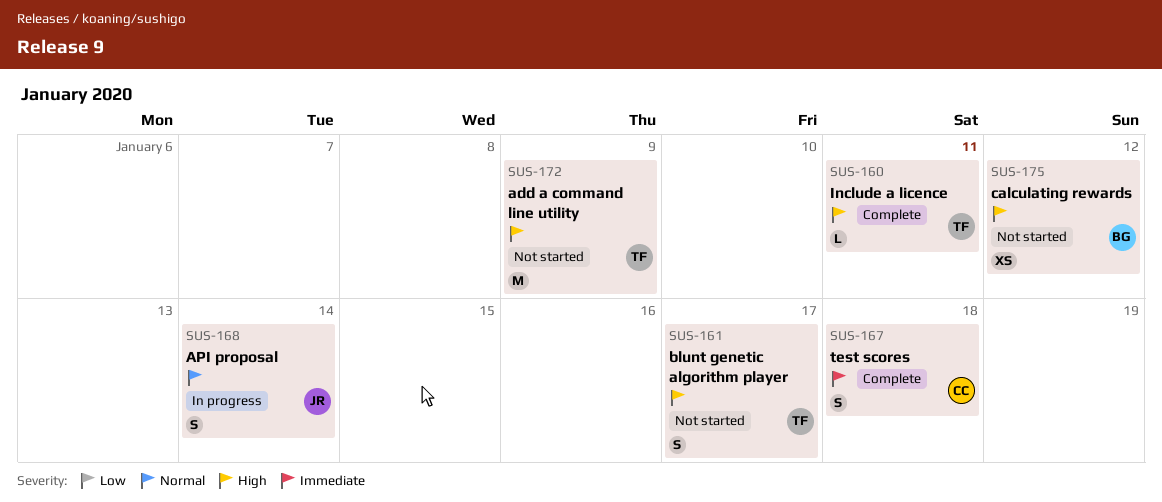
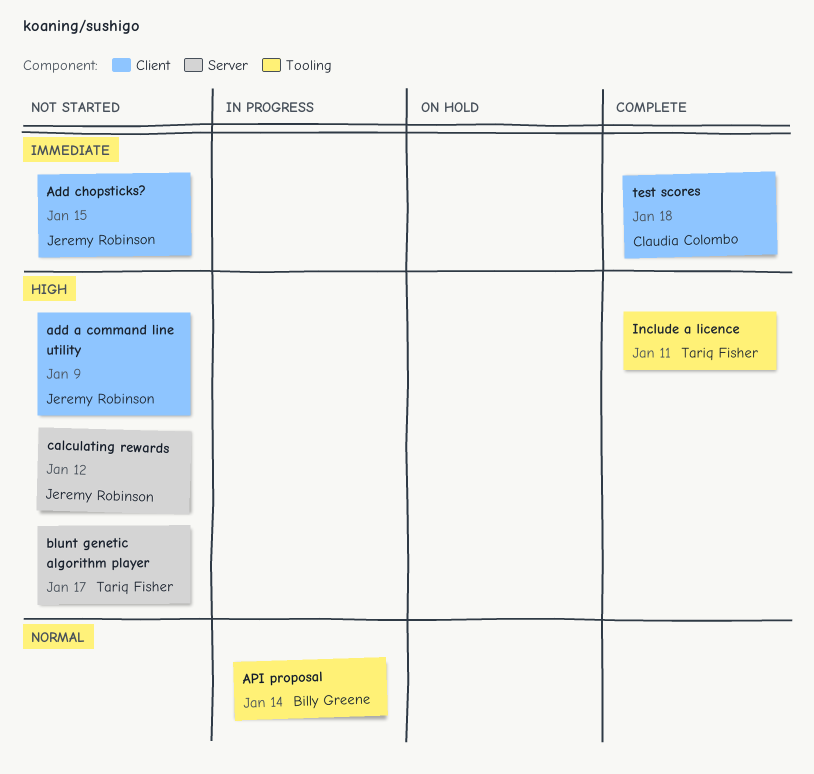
add a command line utility, owner: Tariq Fisher -> Jeremy Robinson
Add chopsticks?: none -> present
API proposal, owner: Jeremy Robinson -> Billy Greene
calculating rewards, owner: Billy Greene -> Jeremy Robinson

